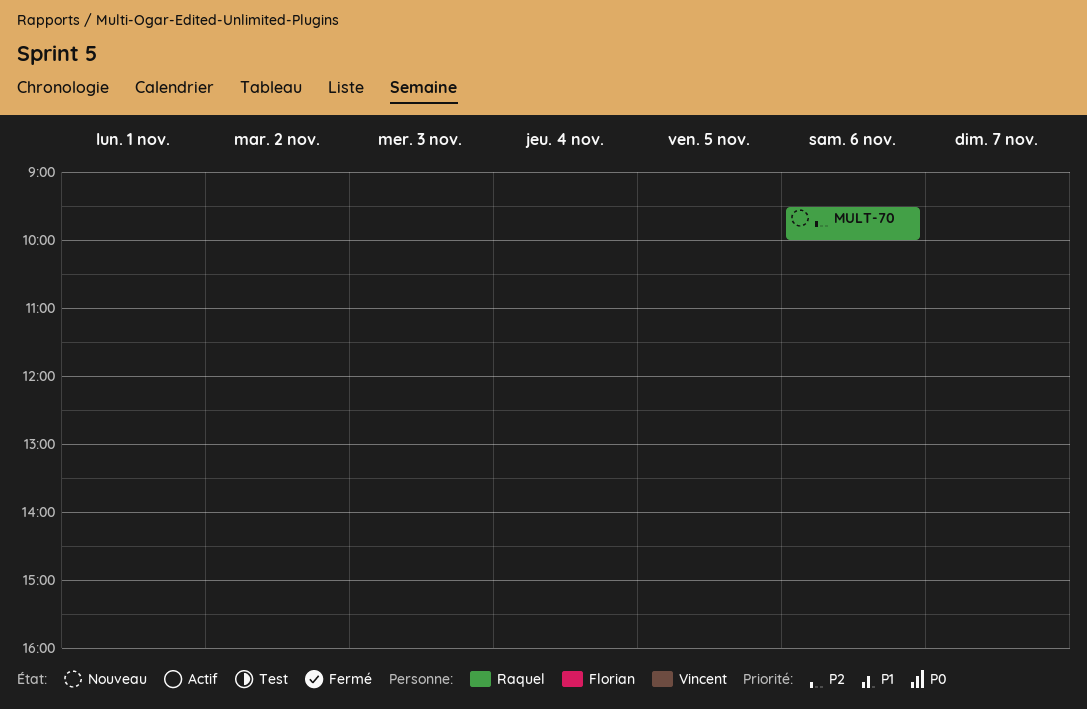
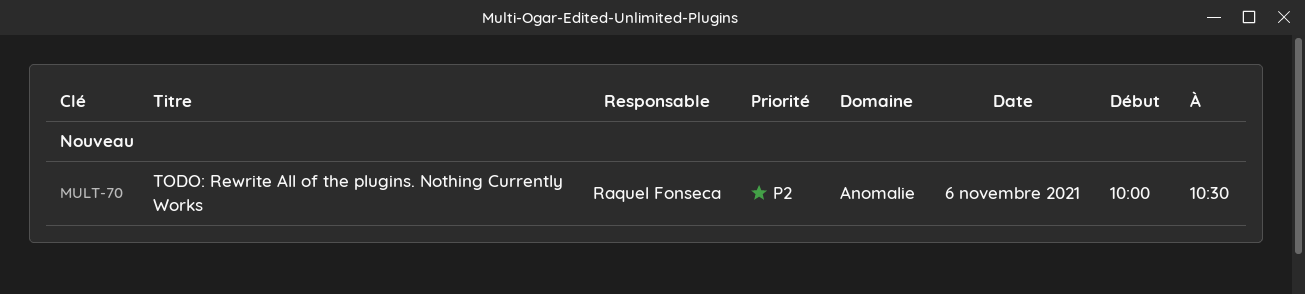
MULT-70, begins: 09:30 -> 10:00
MULT-70, ends: 10:00 -> 10:30

